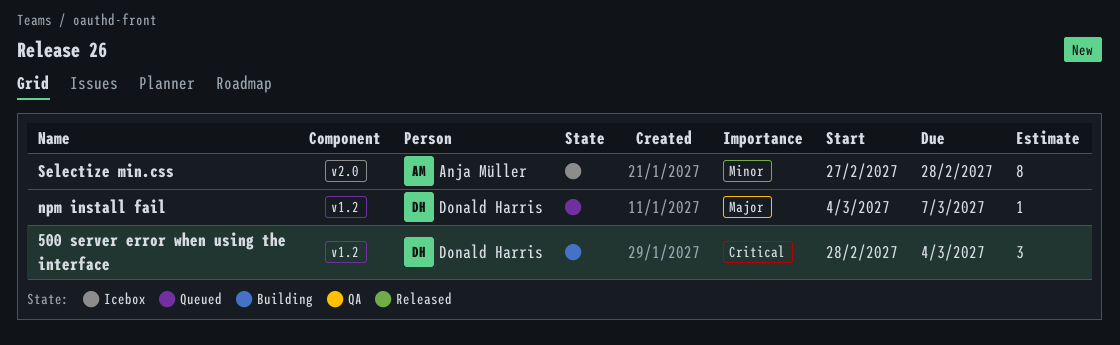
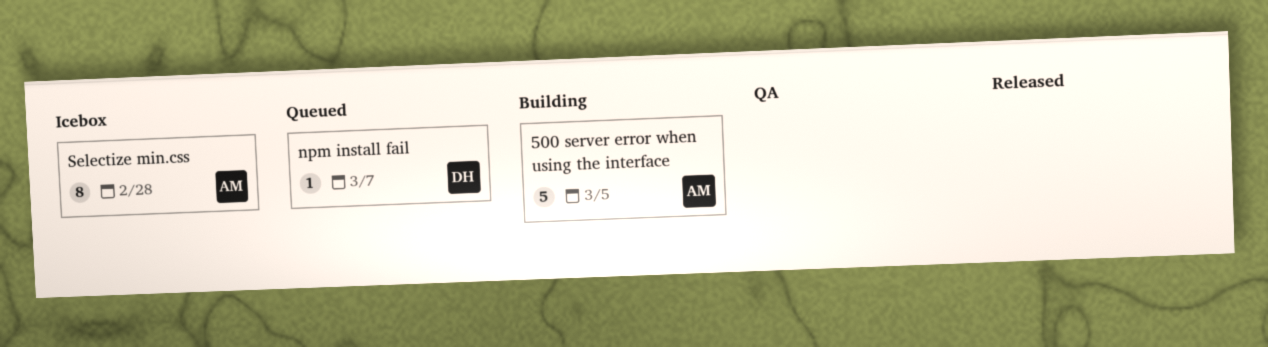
500 server error when using the interface, owner: Donald Harris -> Anja Müller
500 server error when using the interface, estimate: 3 -> 5
500 server error when using the interface, due: Mar 4 -> Mar 5

